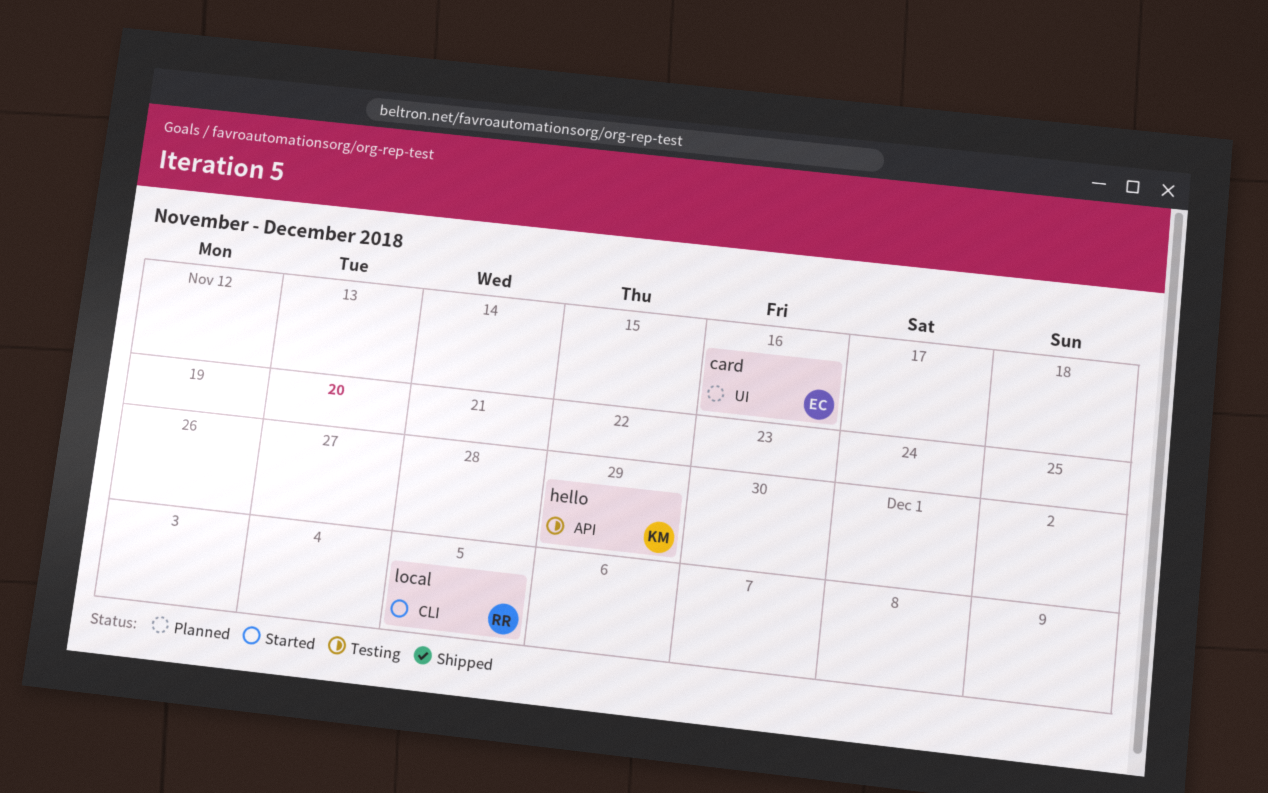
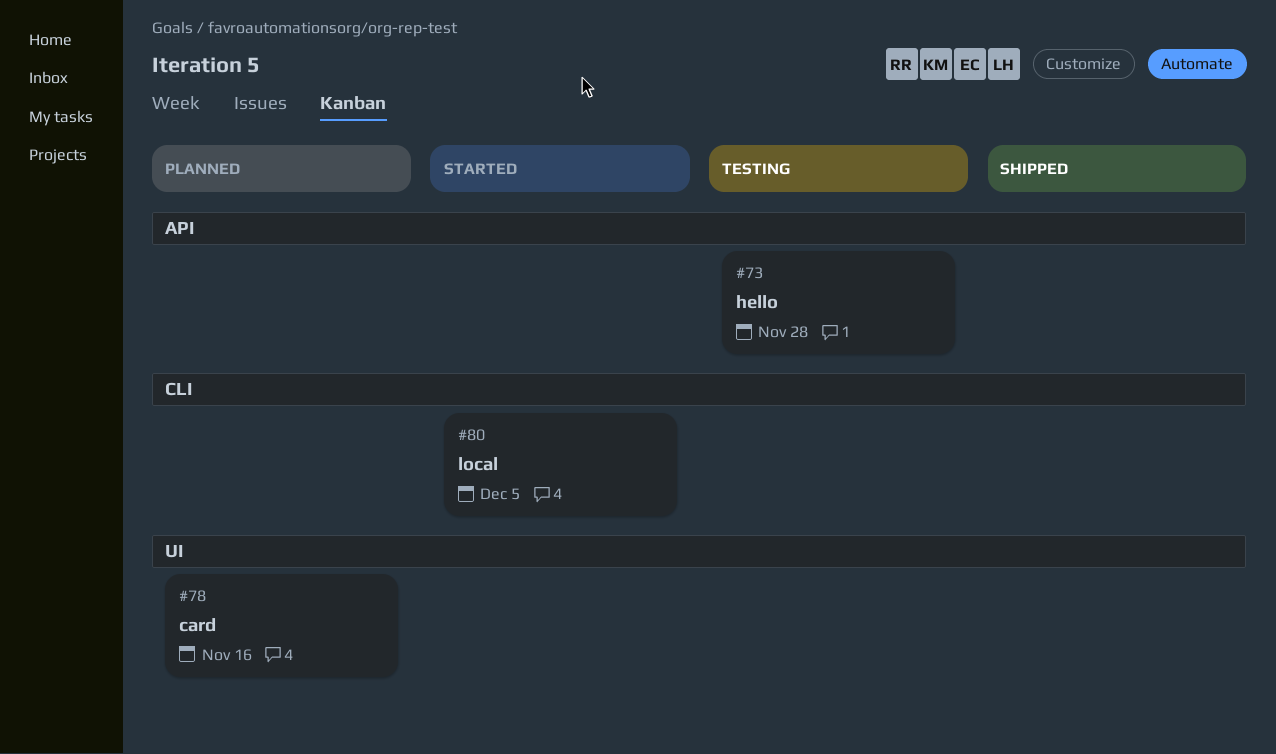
hello, due: Nov 29 -> Nov 28

